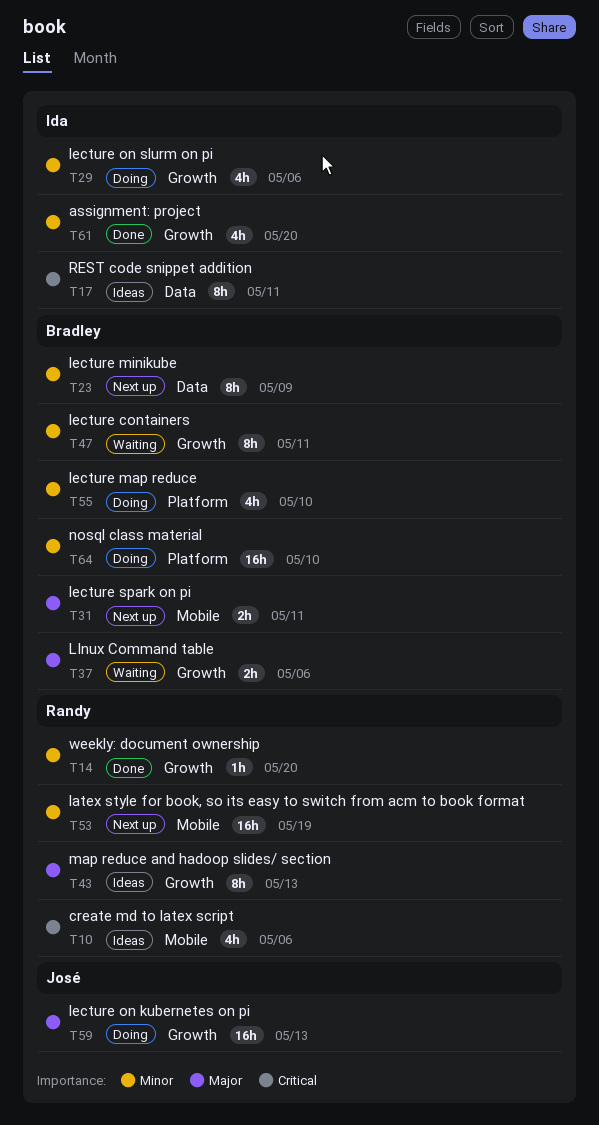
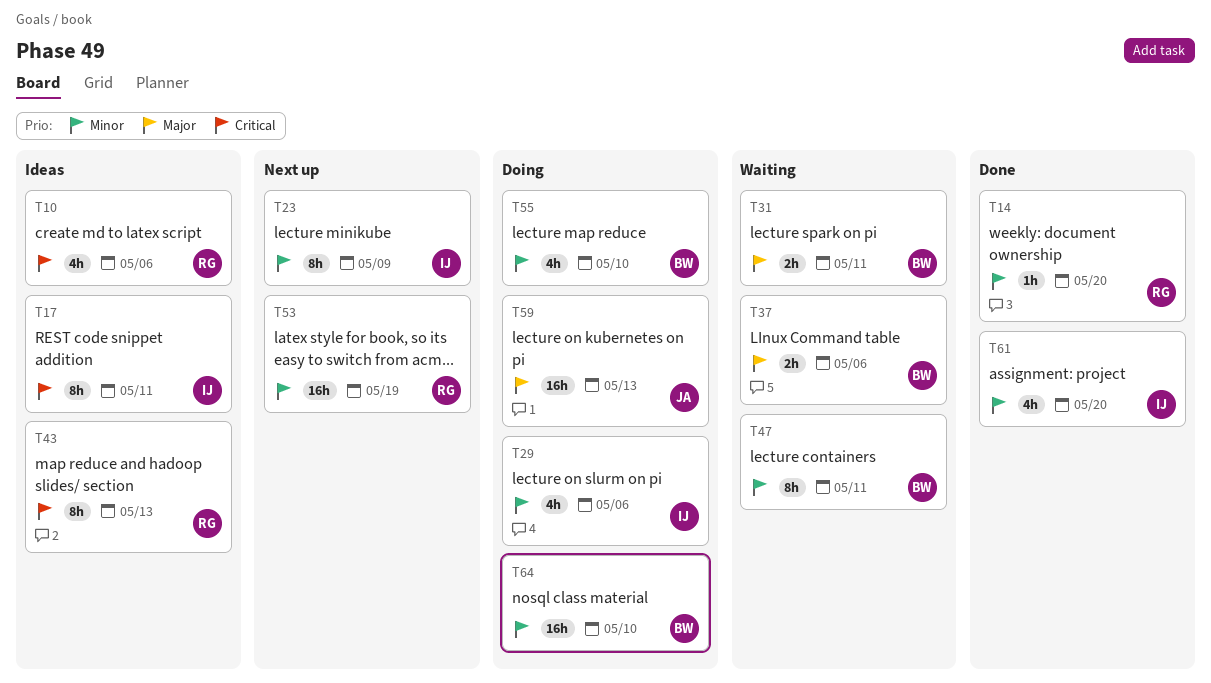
T23, owner: Bradley -> Ida
T31, status: Next up -> Waiting
T43, priority: Major -> Critical

